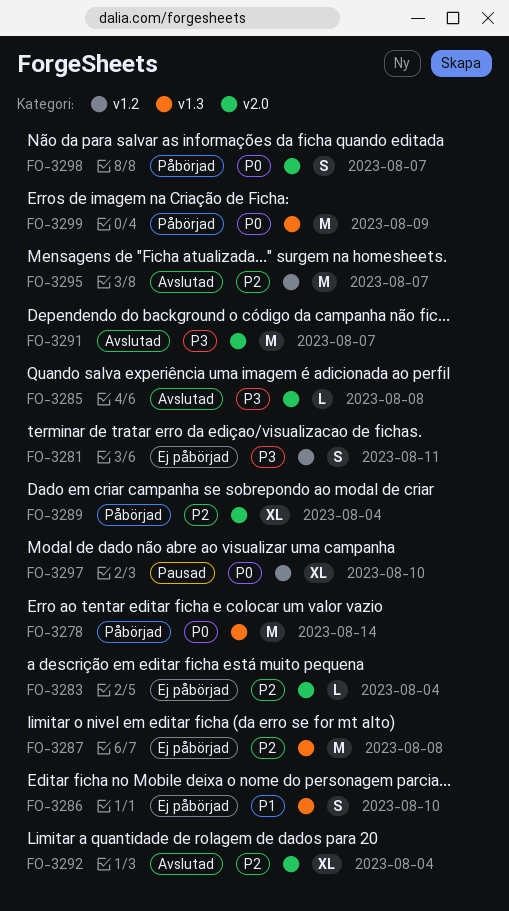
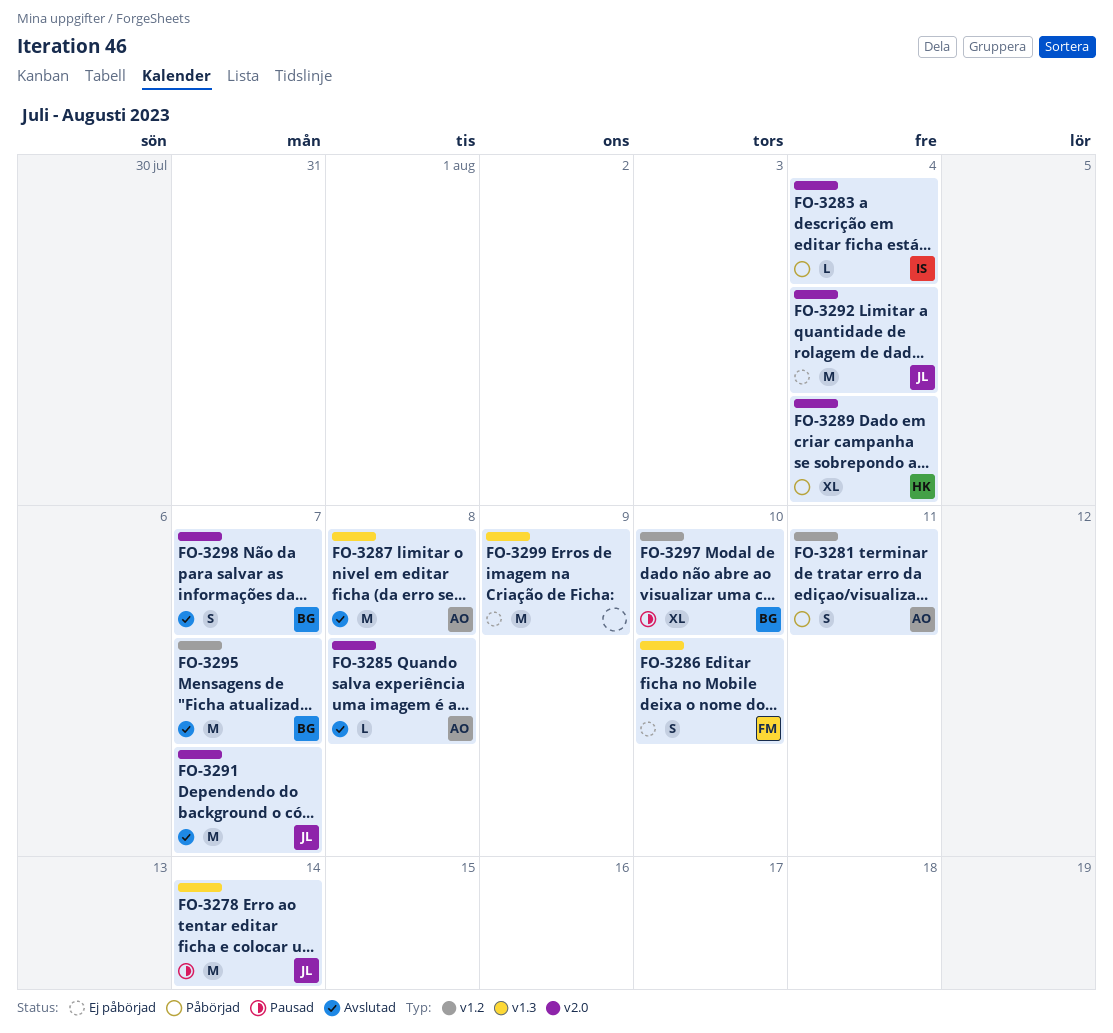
FO-3278, status: Påbörjad -> Pausad
FO-3281, status: Ej påbörjad -> Påbörjad
FO-3283, status: Ej påbörjad -> Påbörjad
FO-3287, status: Ej påbörjad -> Avslutad
FO-3292, status: Avslutad -> Ej påbörjad
FO-3292, estimate: XL -> M
FO-3298, status: Påbörjad -> Avslutad
FO-3299, status: Påbörjad -> Ej påbörjad

